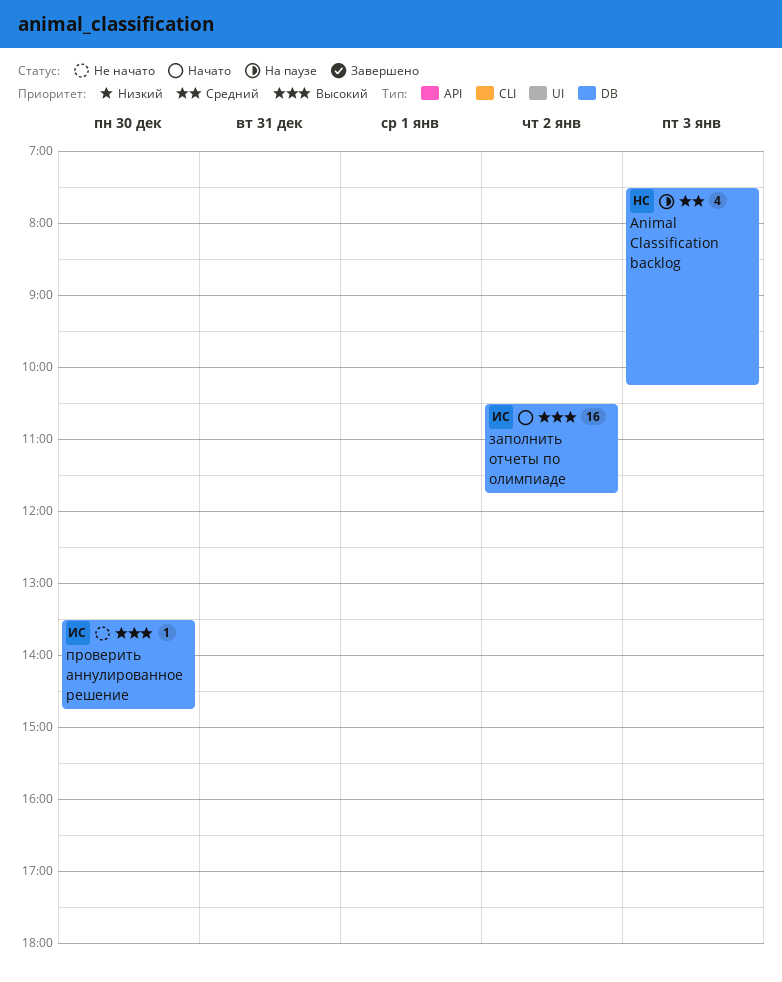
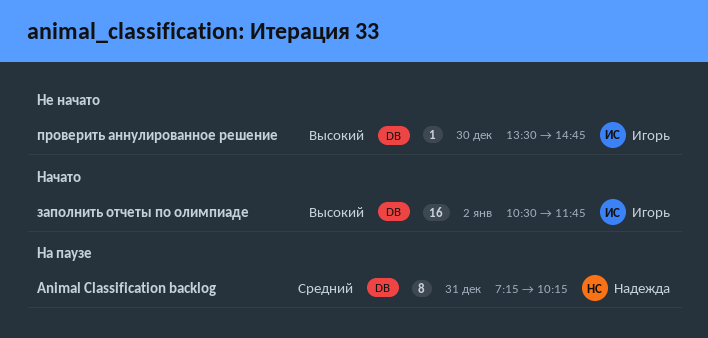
Animal Classification backlog, estimate: 4 -> 8
Animal Classification backlog, day: Jan 3 -> Dec 31
Animal Classification backlog, begins: 07:30 -> 07:15

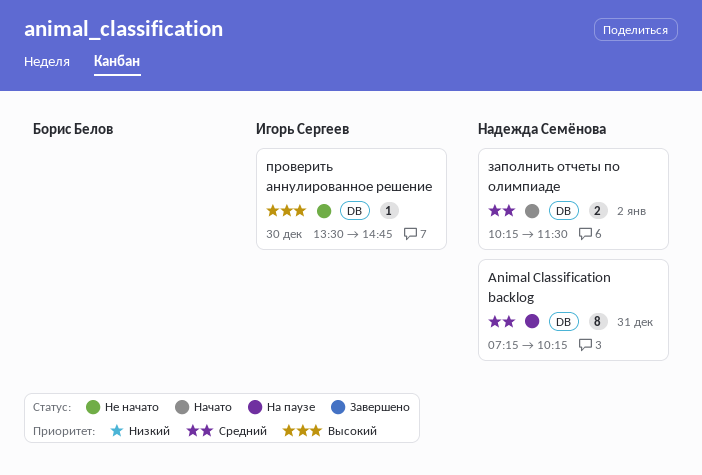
заполнить отчеты по олимпиаде, owner: Игорь Сергеев -> Надежда Семёнова
заполнить отчеты по олимпиаде, priority: Высокий -> Средний
заполнить отчеты по олимпиаде, estimate: 16 -> 2
заполнить отчеты по олимпиаде, begins: 10:30 -> 10:15
заполнить отчеты по олимпиаде, ends: 11:45 -> 11:30

